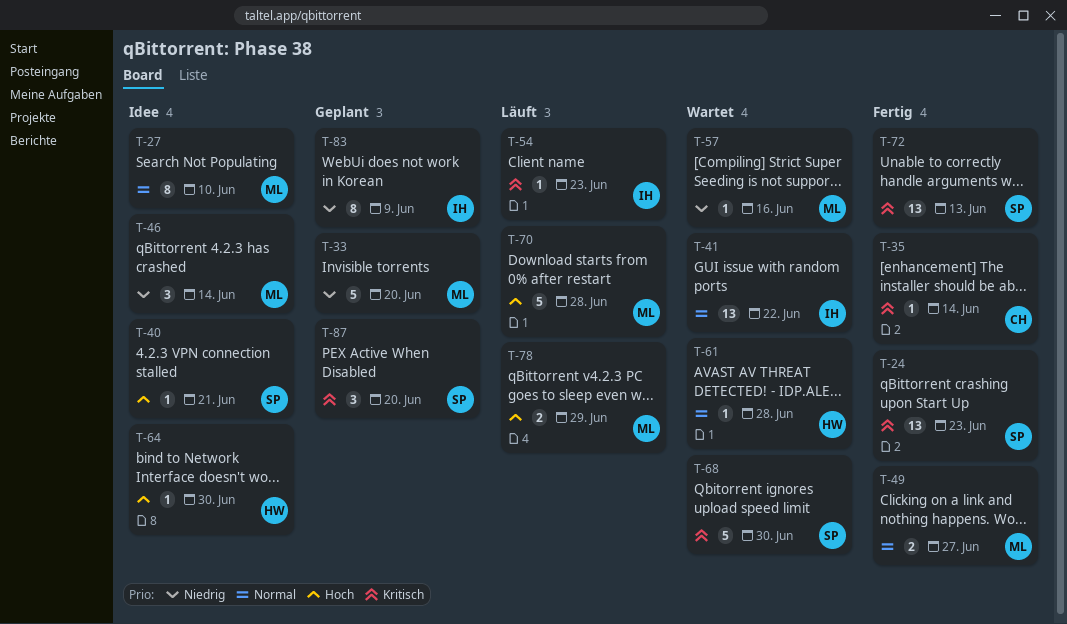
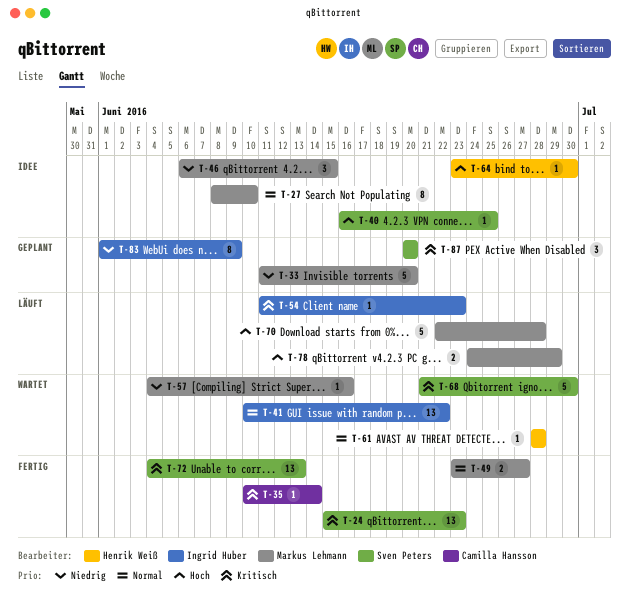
T-40, due: Jun 21 -> Jun 25
T-46, due: Jun 14 -> Jun 15

